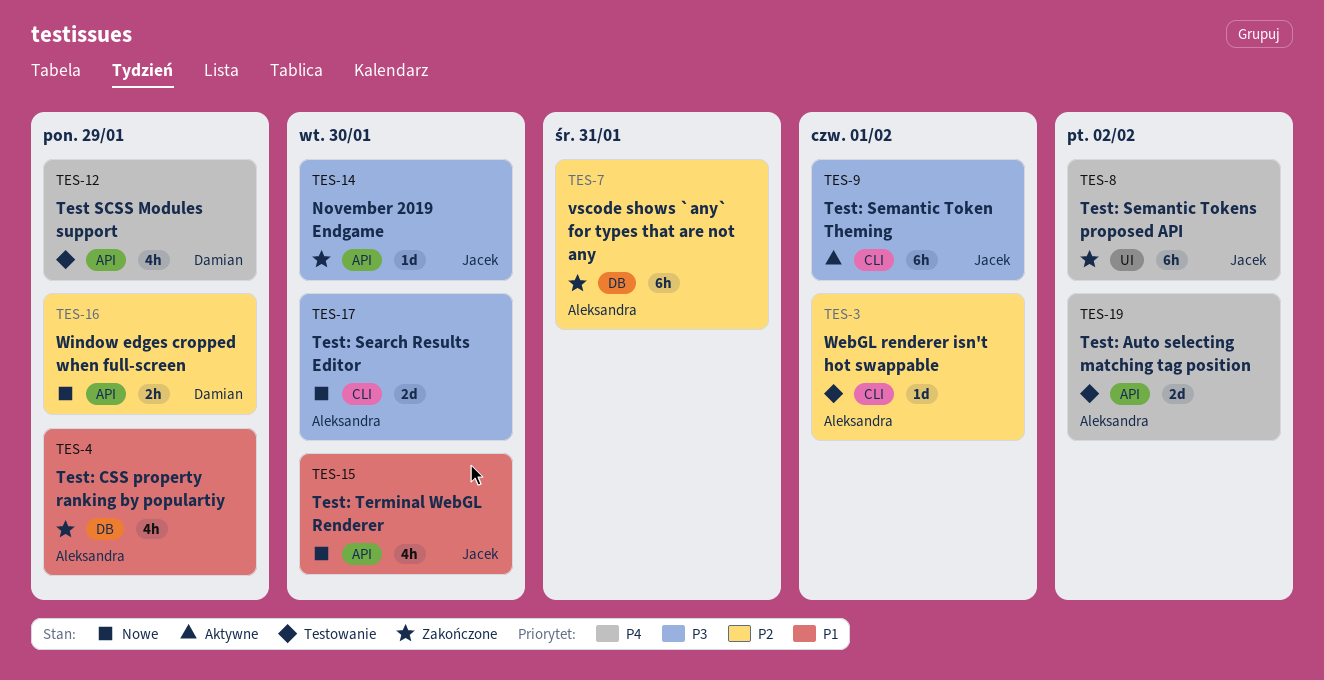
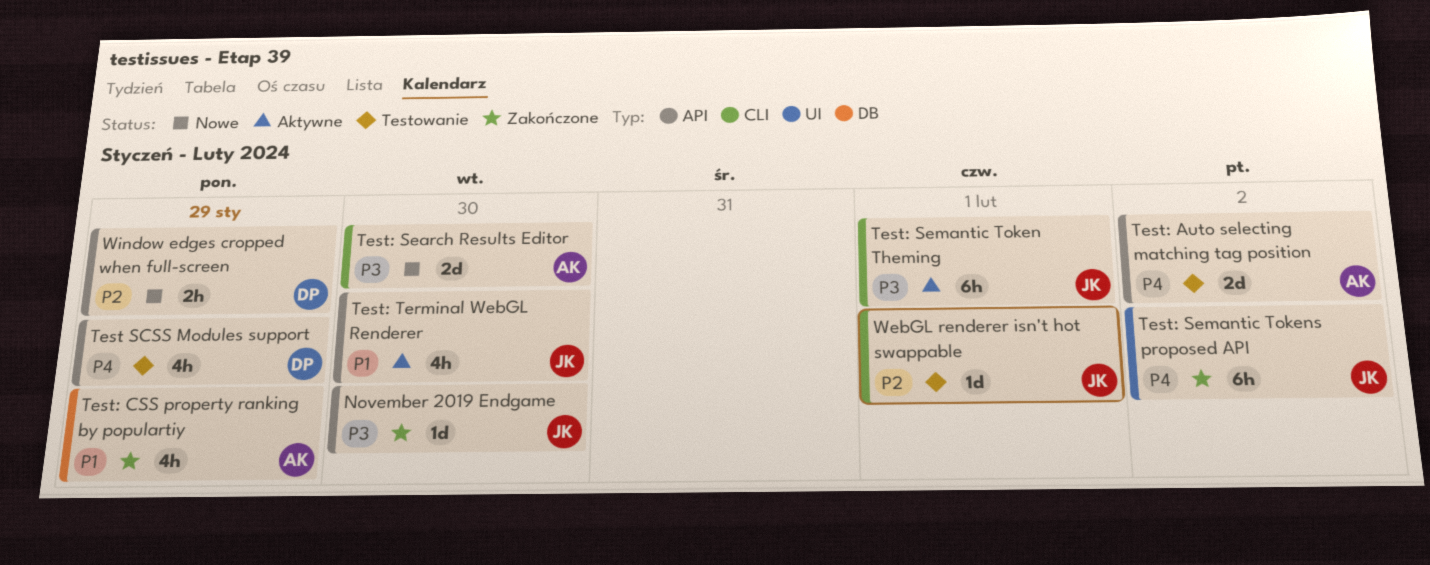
Test: Terminal WebGL Renderer, status: Nowe -> Aktywne
vscode shows `any` for types that are not any: present -> none
WebGL renderer isn't hot swappable, owner: Aleksandra -> Jacek

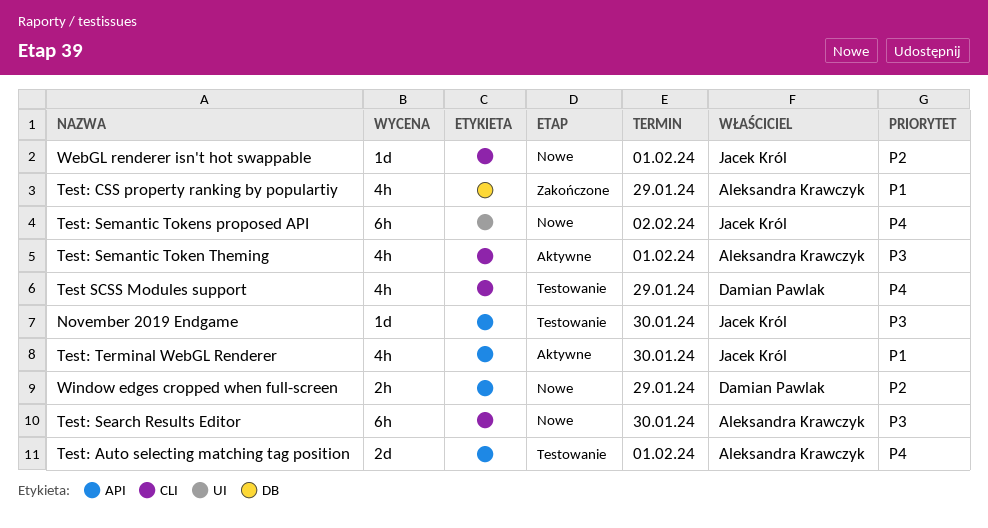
November 2019 Endgame, status: Zakończone -> Testowanie
Test SCSS Modules support, label: API -> CLI
Test: Auto selecting matching tag position, due: Feb 2 -> Feb 1
Test: Search Results Editor, estimate: 2d -> 6h
Test: Semantic Token Theming, owner: Jacek Król -> Aleksandra Krawczyk
Test: Semantic Token Theming, estimate: 6h -> 4h
Test: Semantic Tokens proposed API, status: Zakończone -> Nowe
WebGL renderer isn't hot swappable, status: Testowanie -> Nowe

